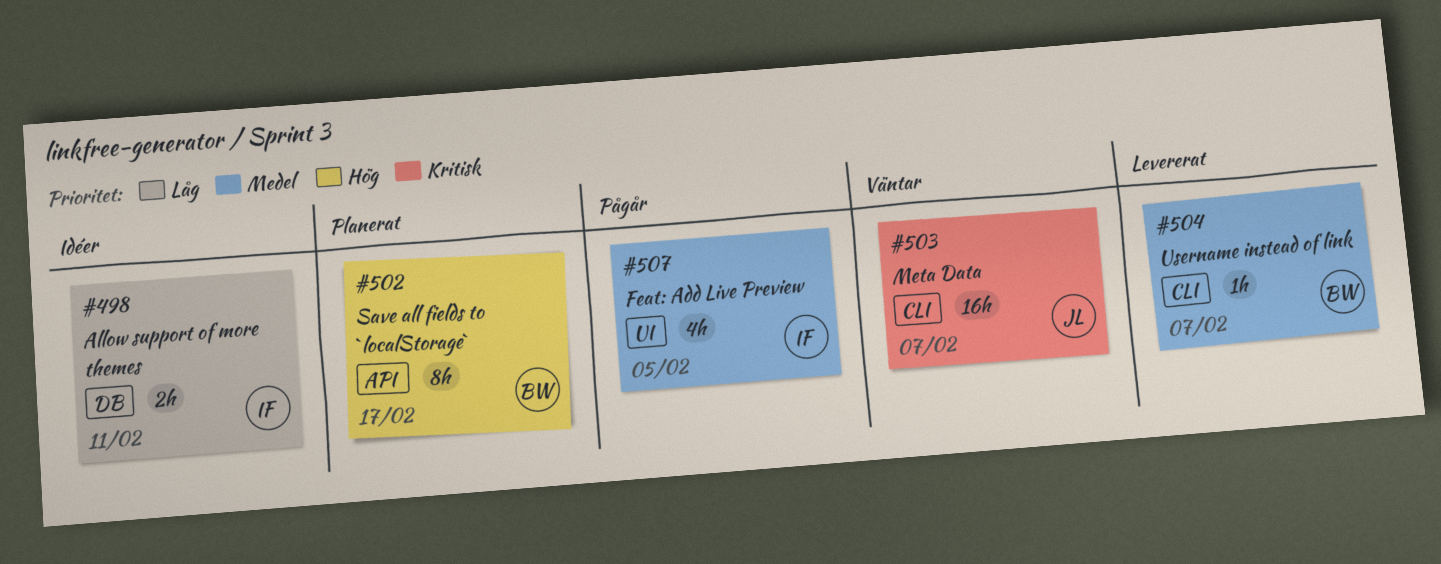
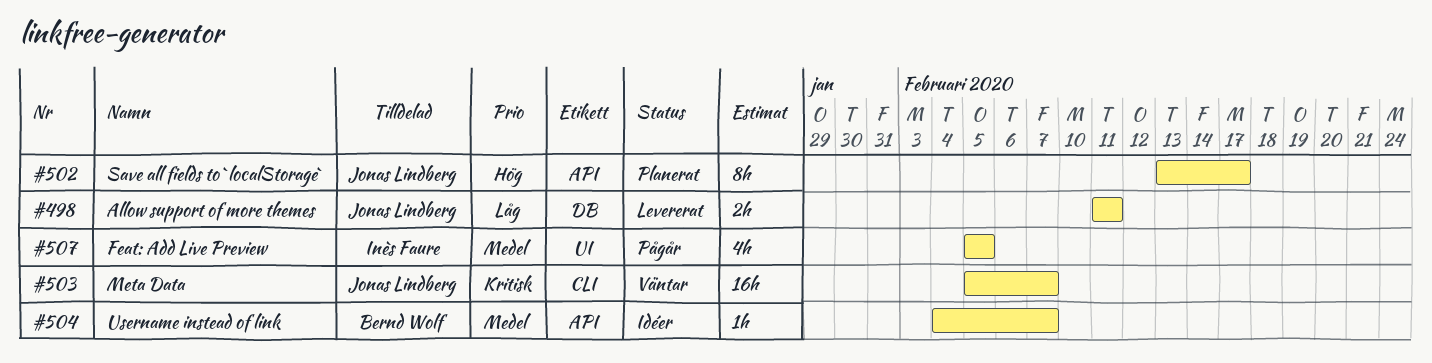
#498, status: Idéer -> Levererat
#498, owner: Inès Faure -> Jonas Lindberg
#502, owner: Bernd Wolf -> Jonas Lindberg
#504, status: Levererat -> Idéer
#504, label: CLI -> API

